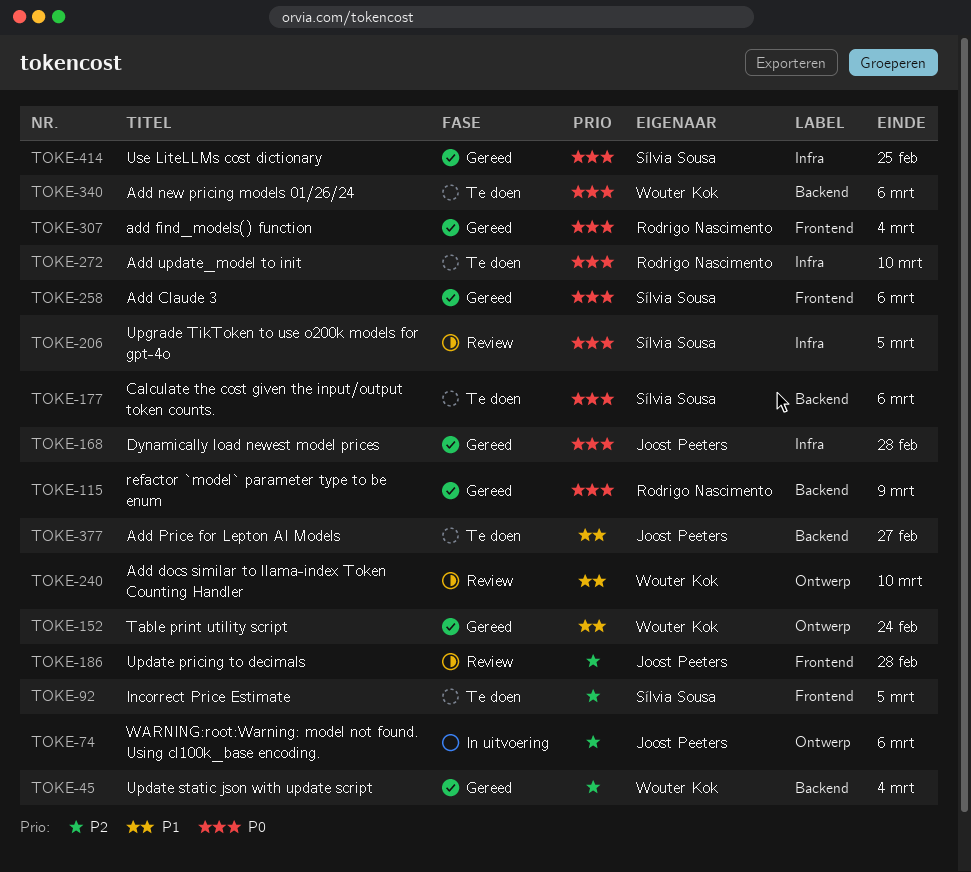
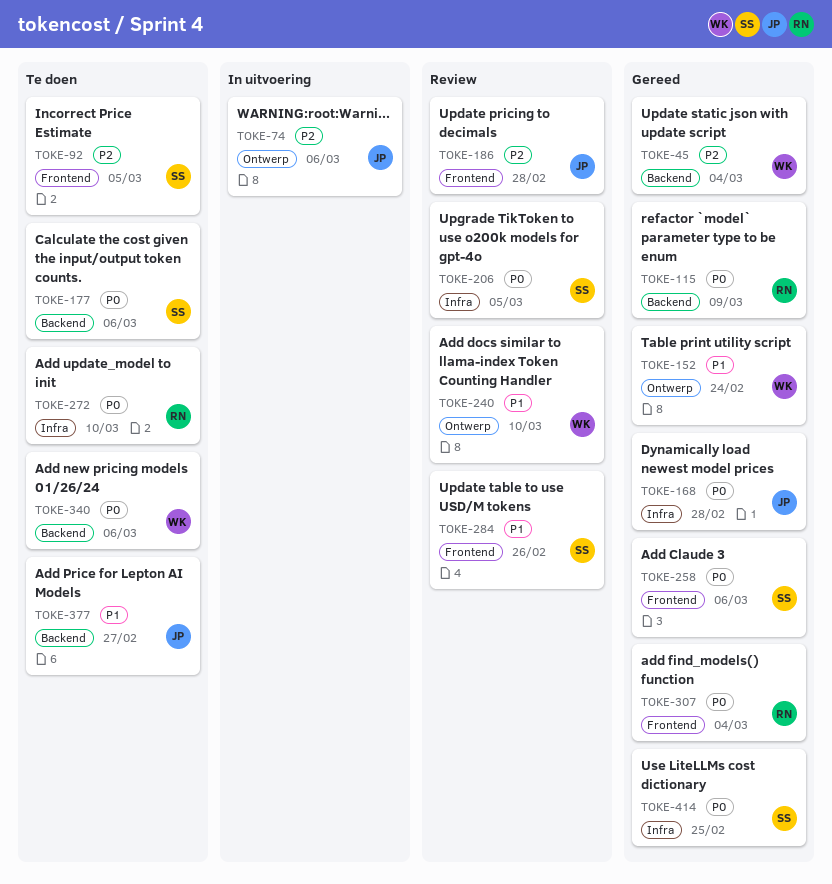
TOKE-284: none -> present

